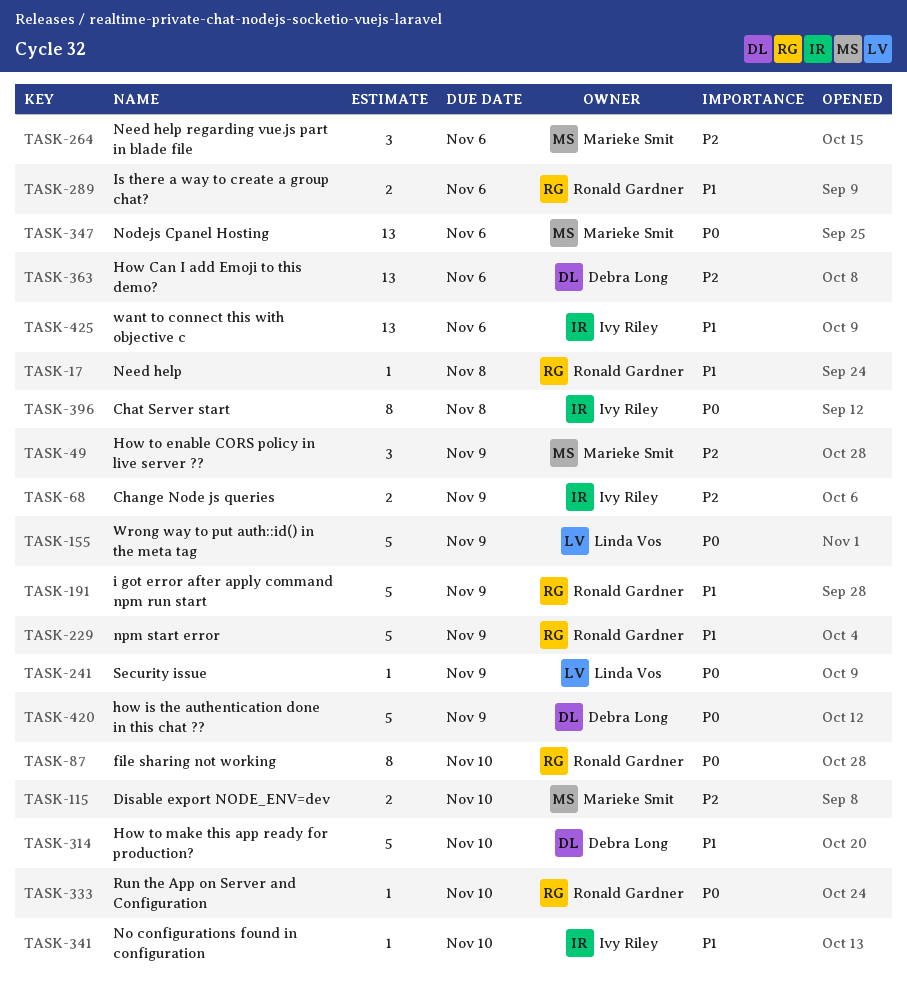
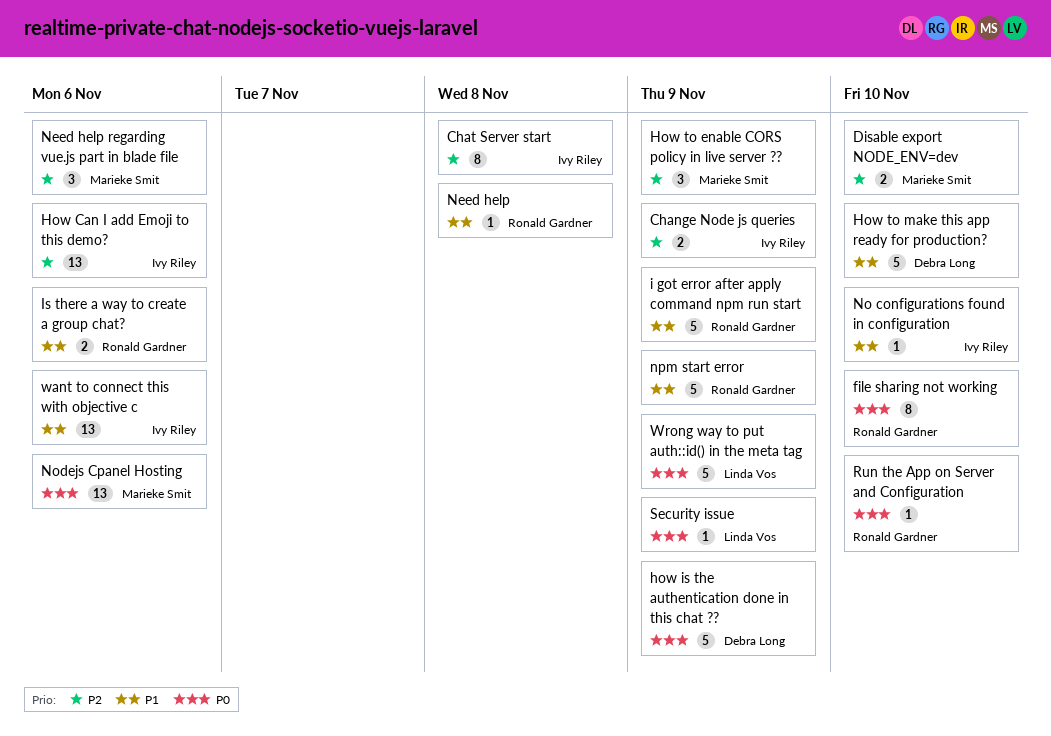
Chat Server start, priority: P0 -> P2
How Can I add Emoji to this demo?, owner: Debra Long -> Ivy Riley

